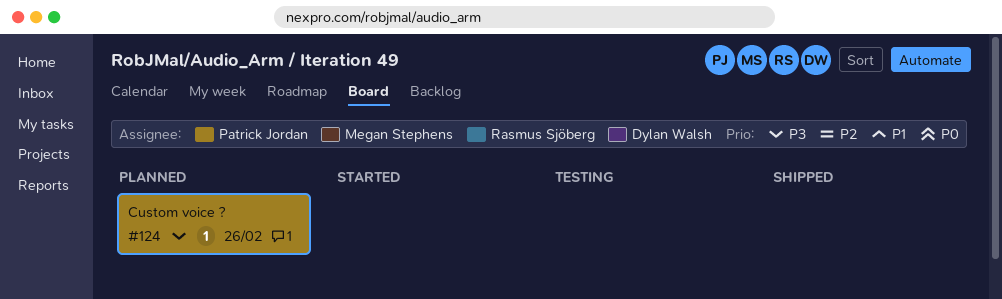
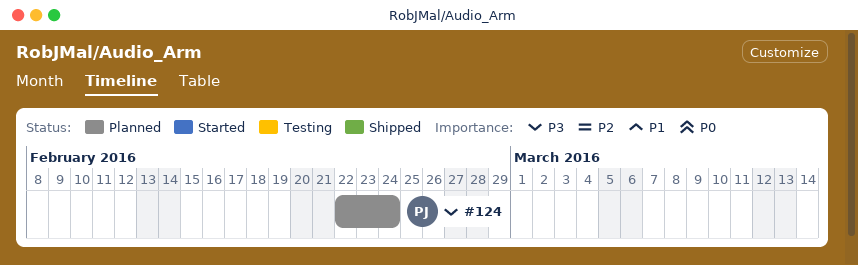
#124, due: Feb 26 -> Feb 24

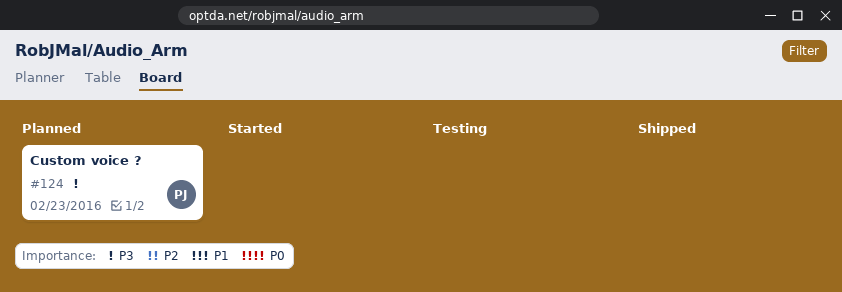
#124, due: Feb 24 -> Feb 23

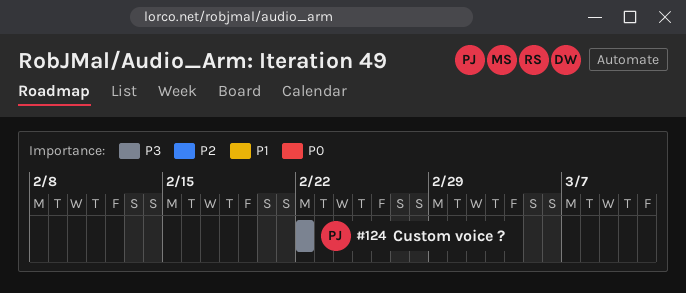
#124, due: Feb 23 -> Feb 22

